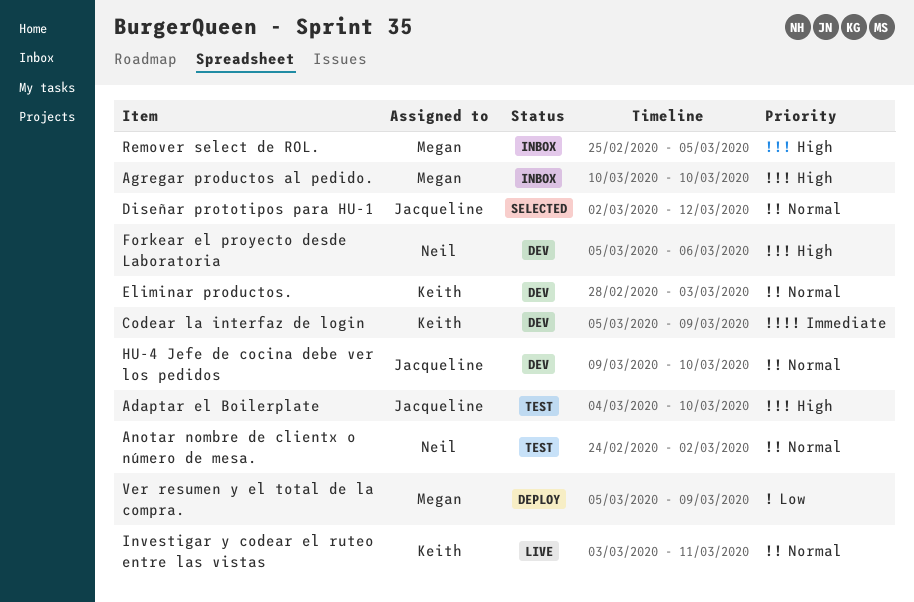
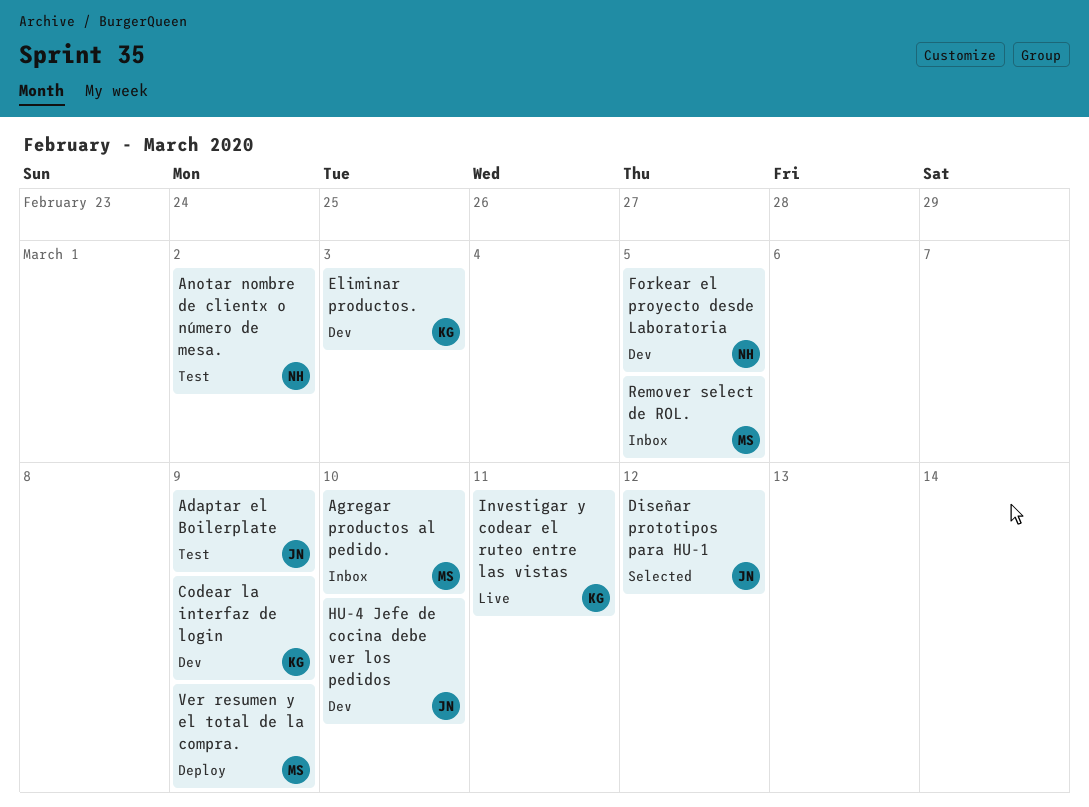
Adaptar el Boilerplate, due: Mar 10 -> Mar 9
Forkear el proyecto desde Laboratoria, due: Mar 6 -> Mar 5

